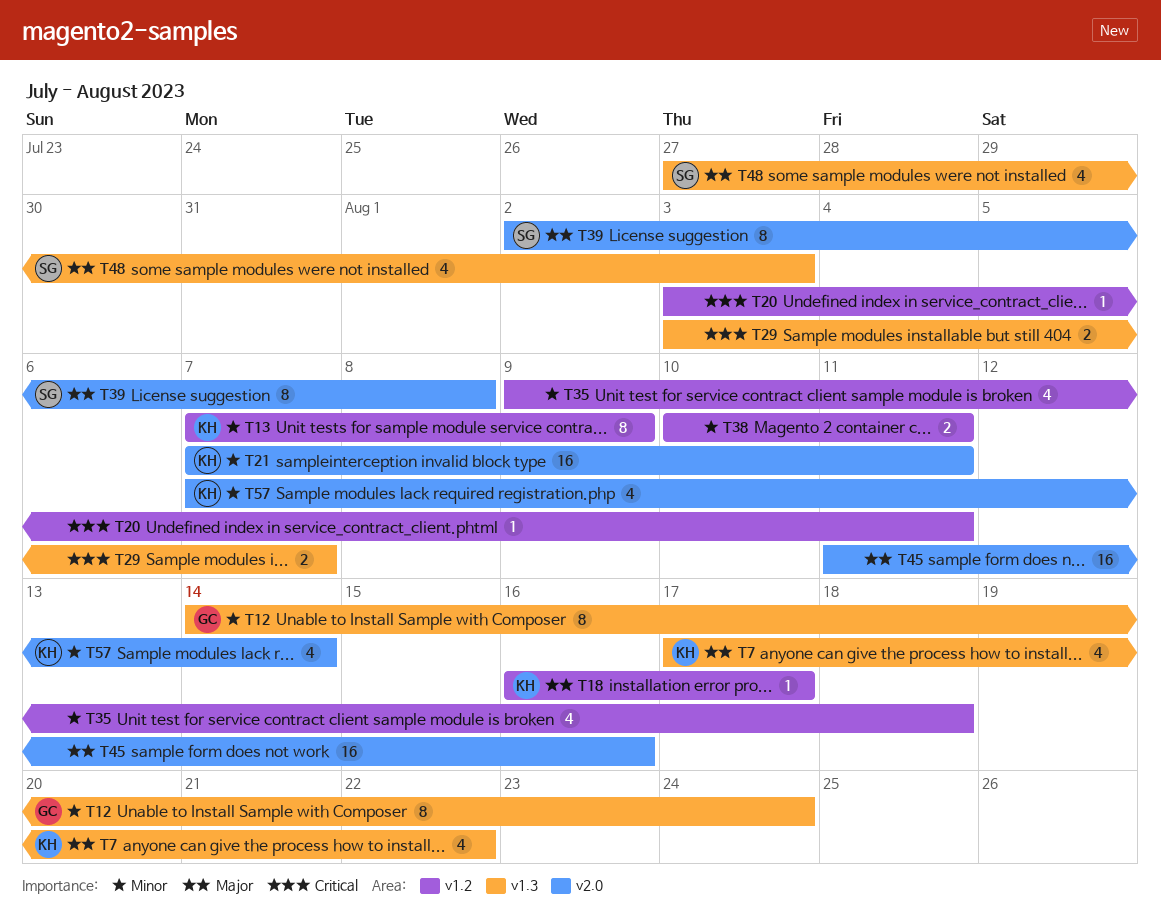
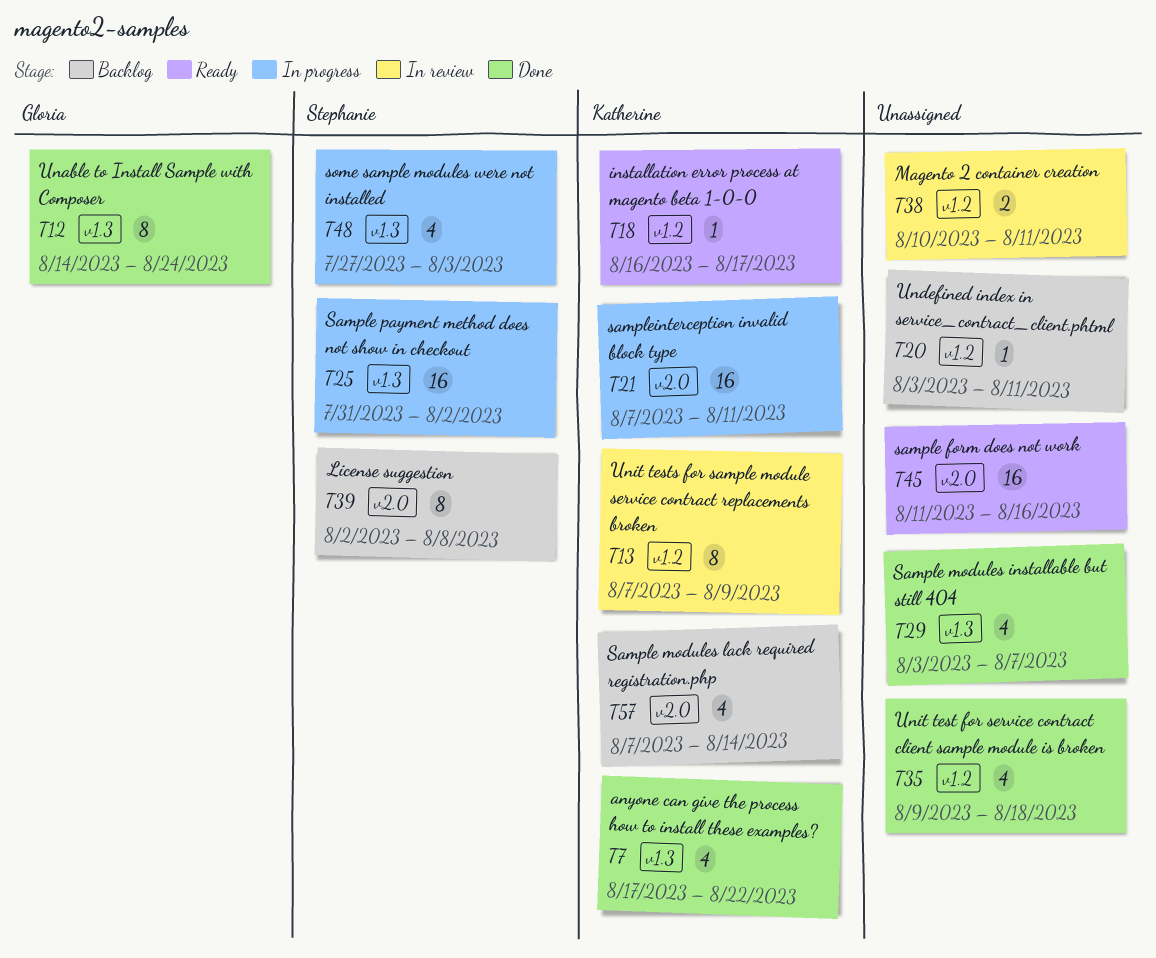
T25: none -> present
T29, estimate: 2 -> 4

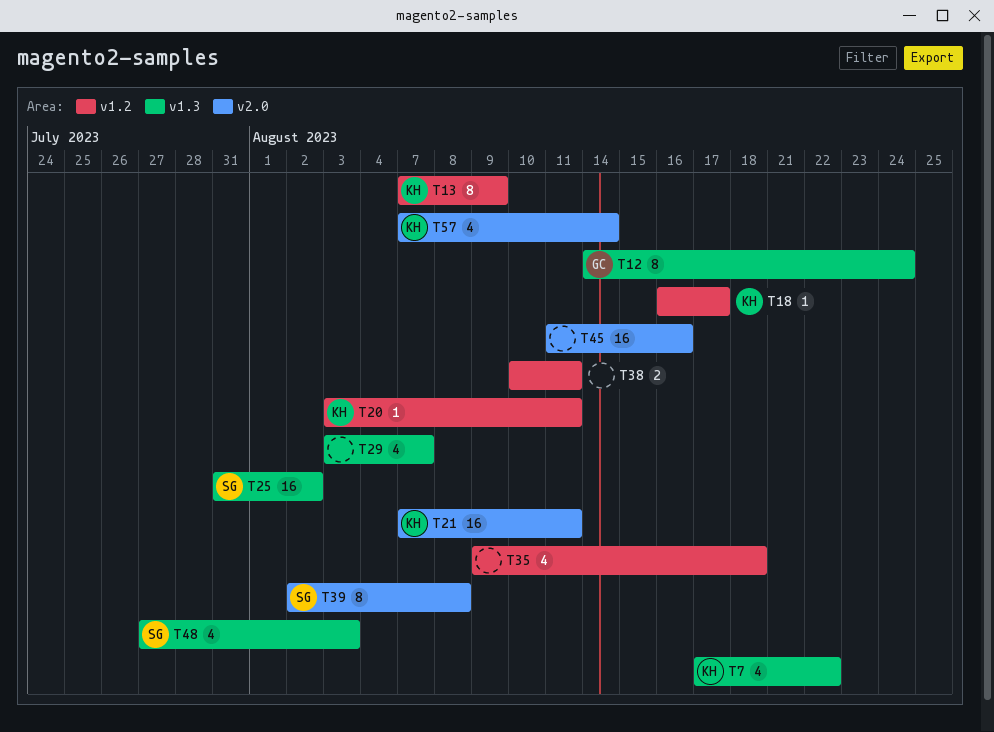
T20, owner: none -> Katherine

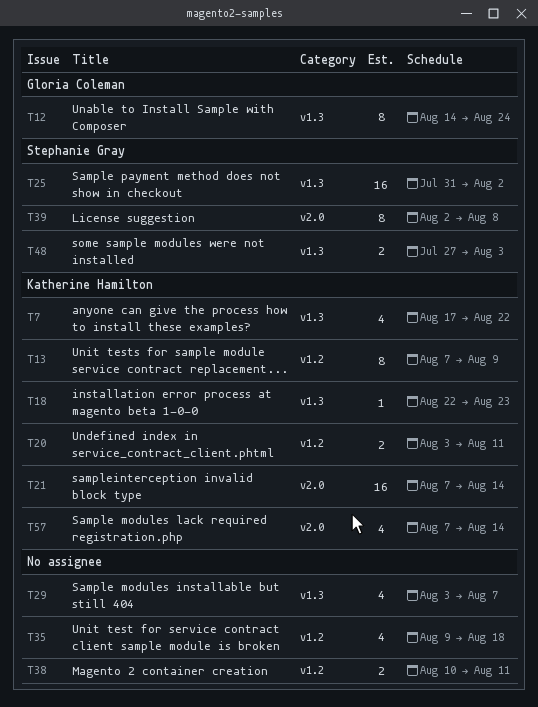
T18, label: v1.2 -> v1.3
T18, start: Aug 16 -> Aug 22
T18, due: Aug 17 -> Aug 23
T20, estimate: 1 -> 2
T21, due: Aug 11 -> Aug 14
T45: present -> none
T48, estimate: 4 -> 2

